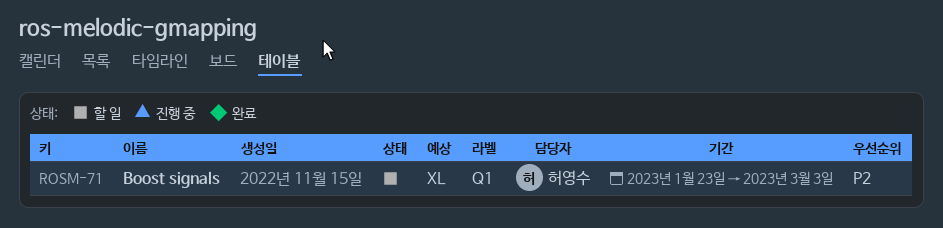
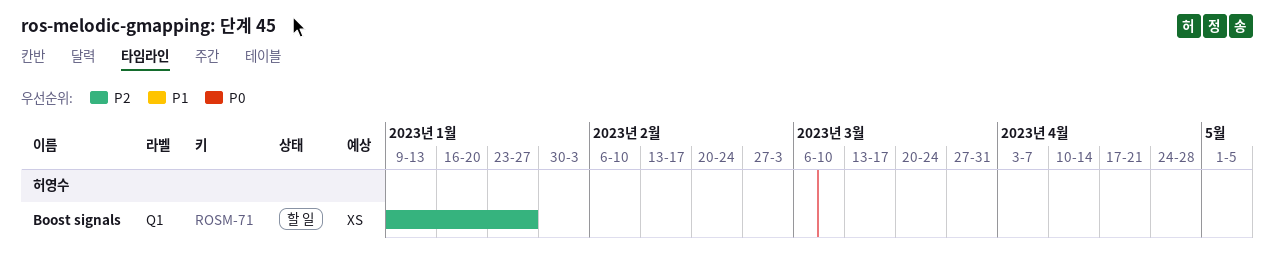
ROSM-71, estimate: XL -> XS
ROSM-71, start: Jan 23 -> Jan 9
ROSM-71, due: Mar 3 -> Jan 27

